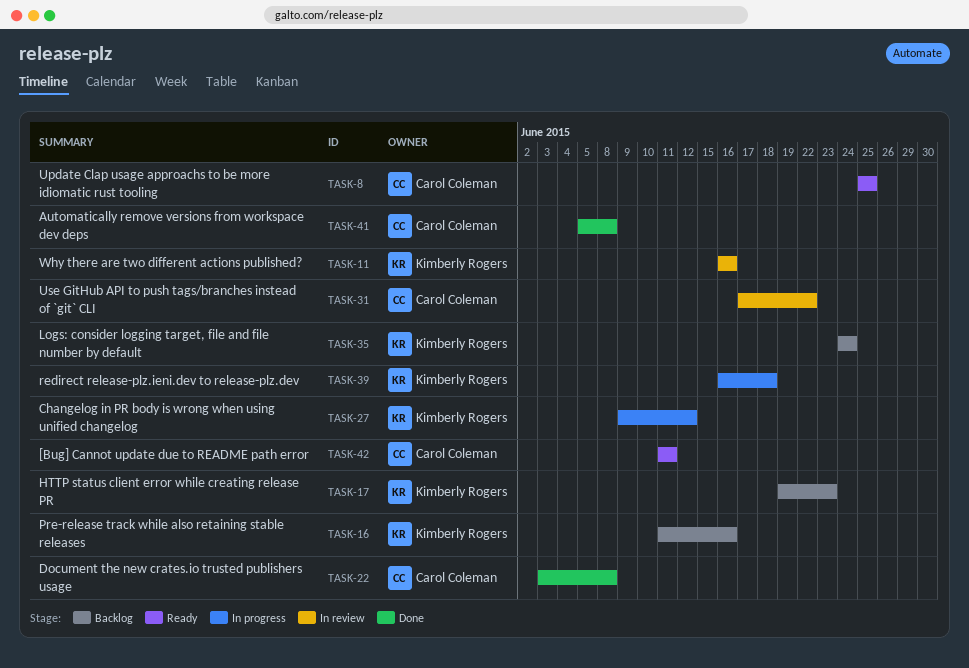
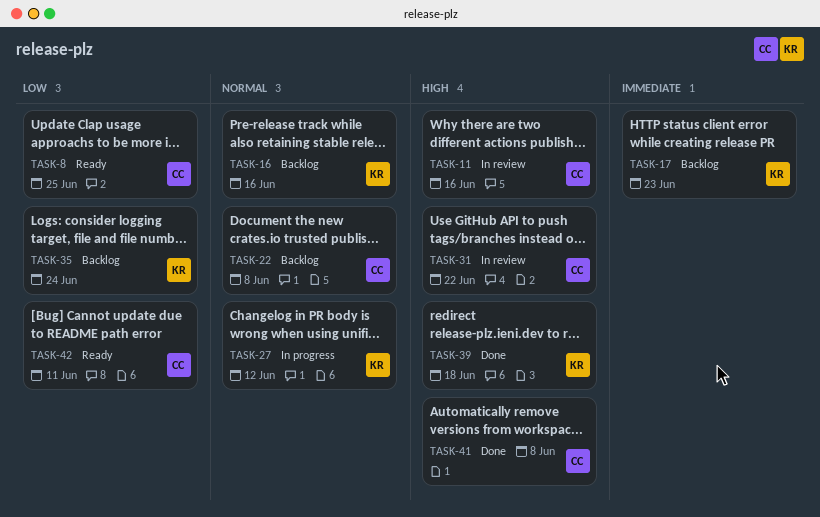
TASK-11, owner: Kimberly Rogers -> Carol Coleman
TASK-22, status: Done -> Backlog
TASK-39, status: In progress -> Done

